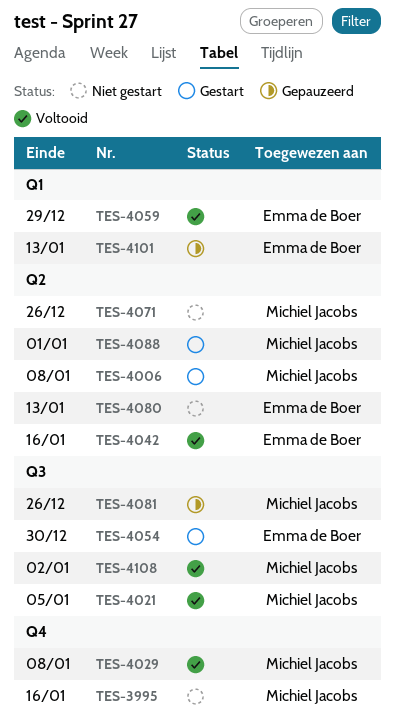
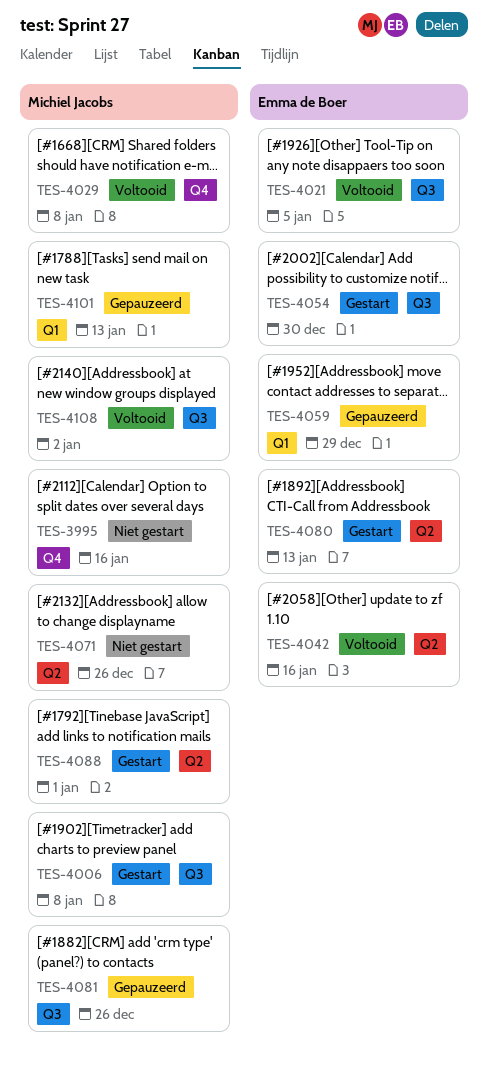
TES-4006, label: Q2 -> Q3
TES-4021, owner: Michiel Jacobs -> Emma de Boer
TES-4059, status: Voltooid -> Gepauzeerd
TES-4080, status: Niet gestart -> Gestart
TES-4101, owner: Emma de Boer -> Michiel Jacobs

